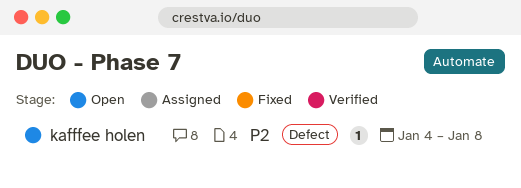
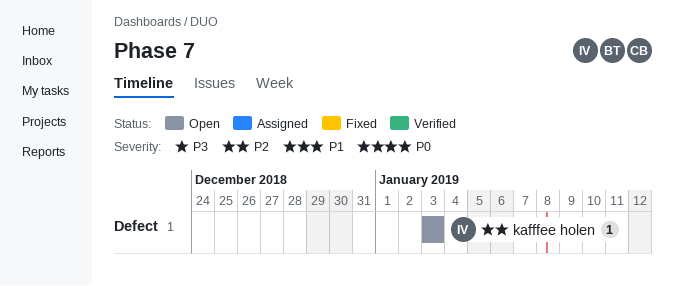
kafffee holen, start: Jan 4 -> Jan 3
kafffee holen, due: Jan 8 -> Jan 3

